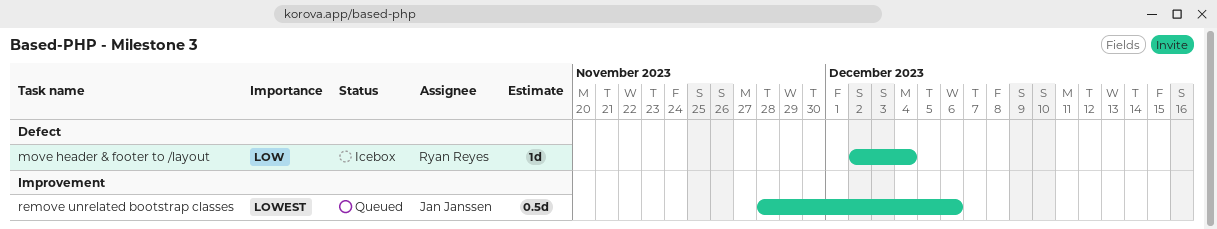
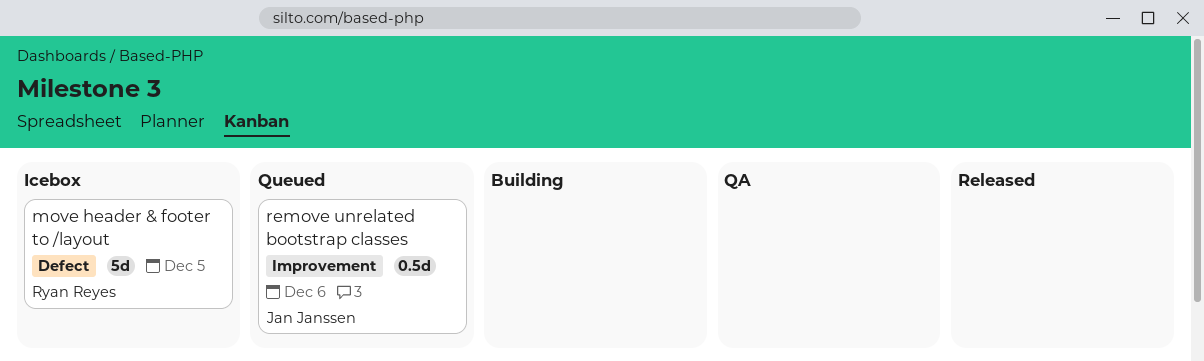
move header & footer to /layout, estimate: 1d -> 5d
move header & footer to /layout, due: Dec 4 -> Dec 5

